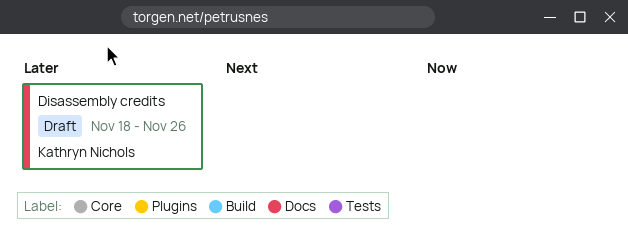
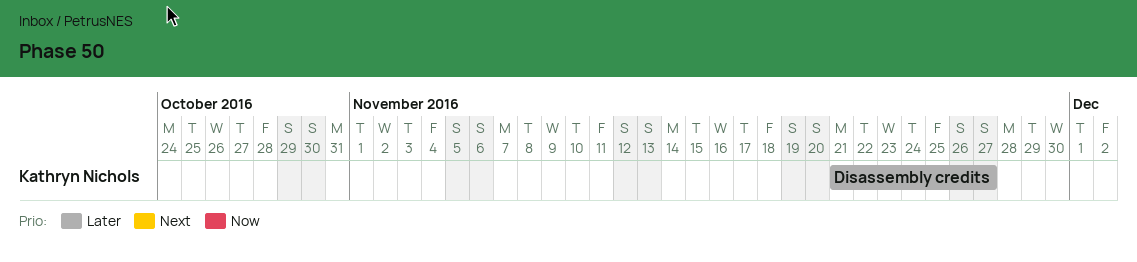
Disassembly credits, start: Nov 18 -> Nov 21
Disassembly credits, due: Nov 26 -> Nov 27

